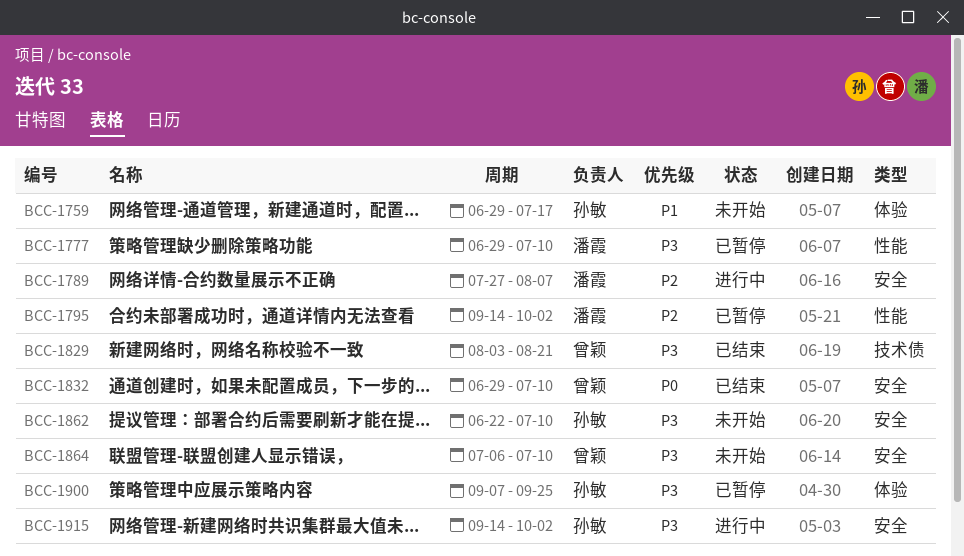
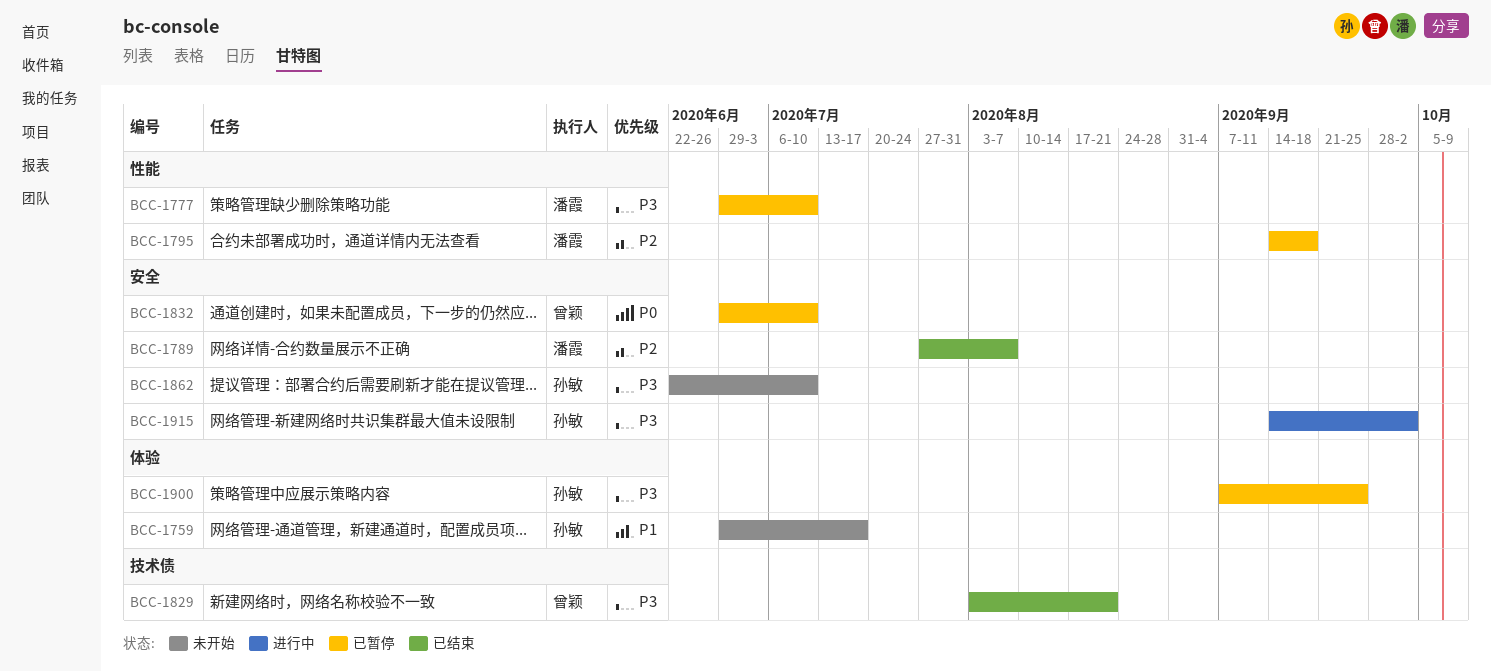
BCC-1789, status: 进行中 -> 已结束
BCC-1795, due: Oct 2 -> Sep 18
BCC-1832, status: 已结束 -> 已暂停
BCC-1864: present -> none

